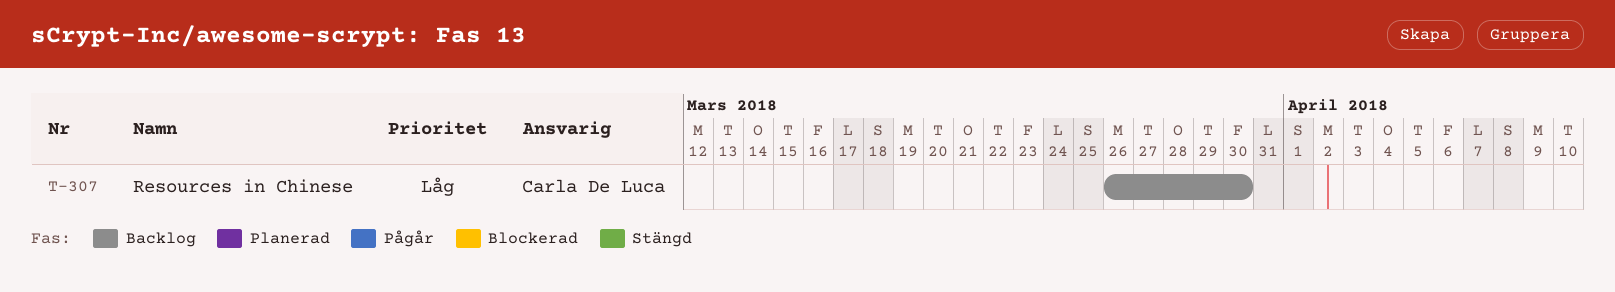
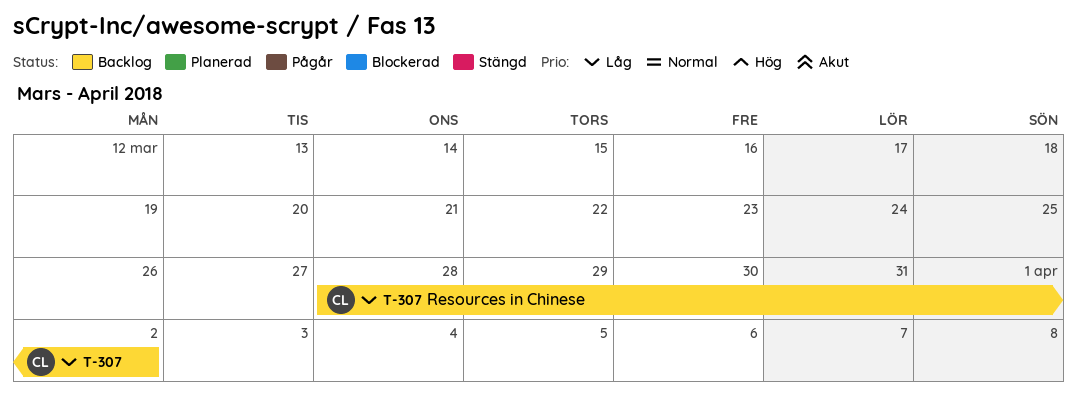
T-307, start: Mar 26 -> Mar 28
T-307, due: Mar 30 -> Apr 2

